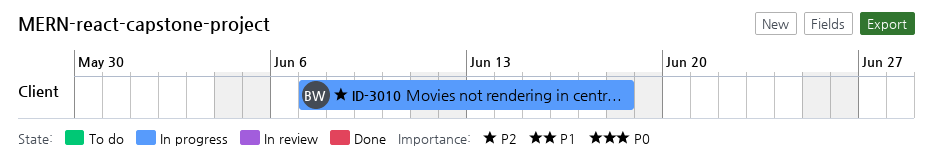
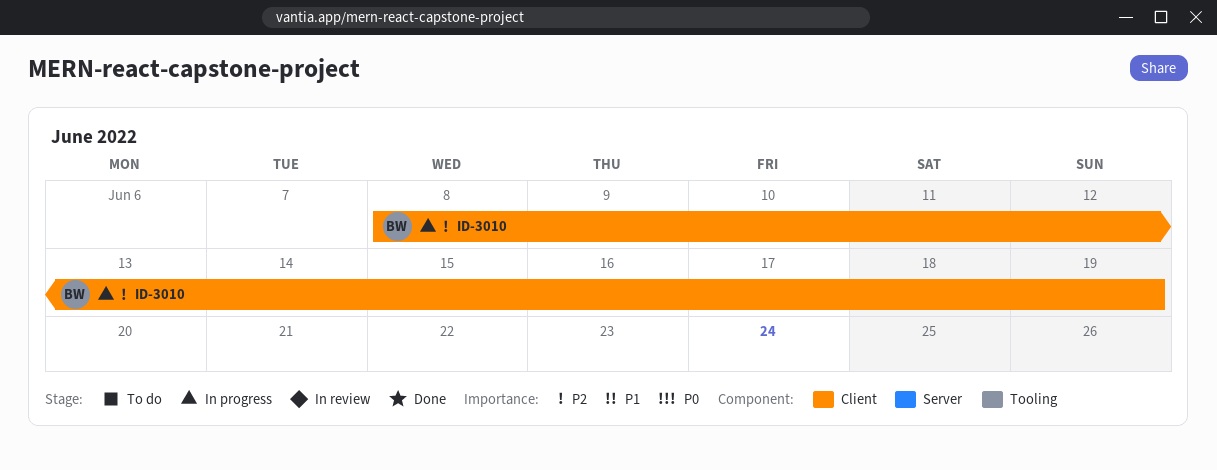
ID-3010, start: Jun 7 -> Jun 8
ID-3010, due: Jun 18 -> Jun 19

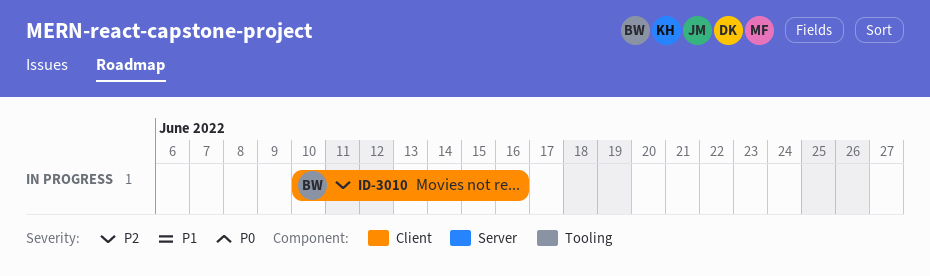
ID-3010, start: Jun 8 -> Jun 10
ID-3010, due: Jun 19 -> Jun 16

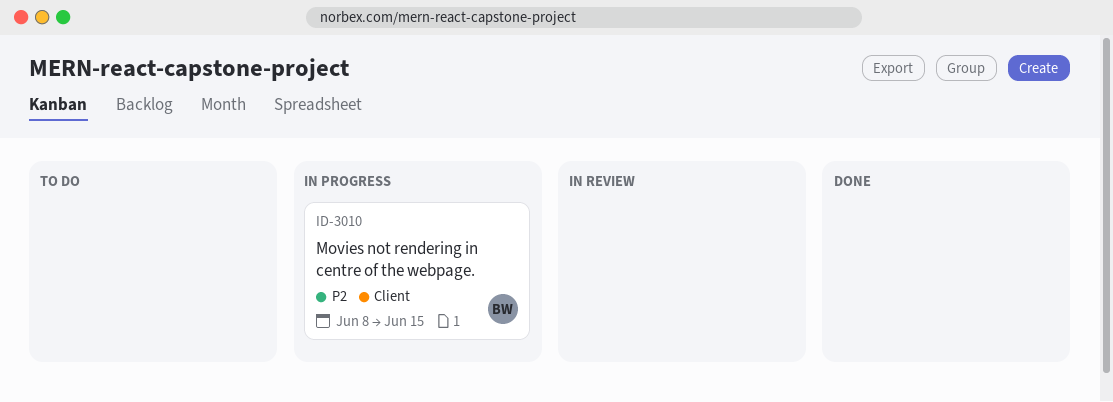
ID-3010, start: Jun 10 -> Jun 8
ID-3010, due: Jun 16 -> Jun 15

